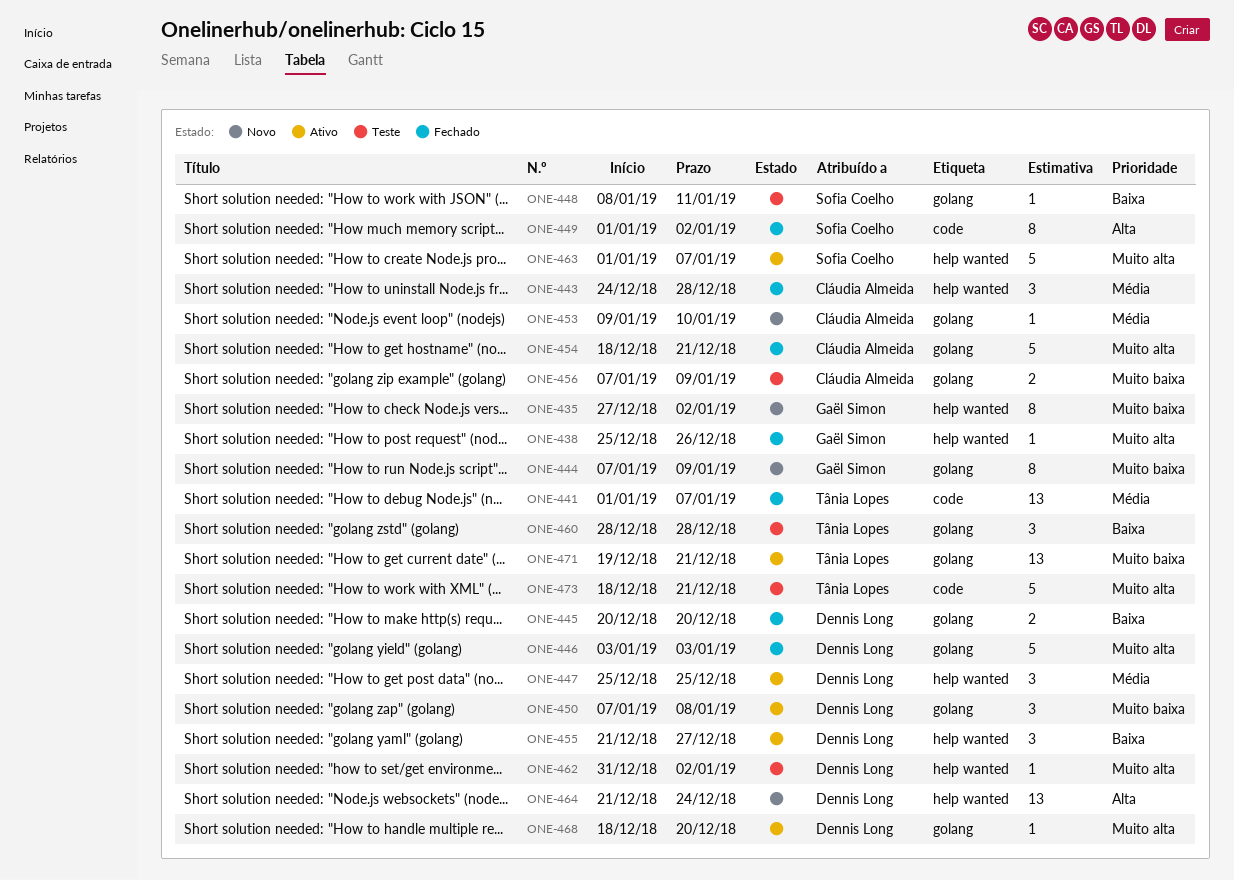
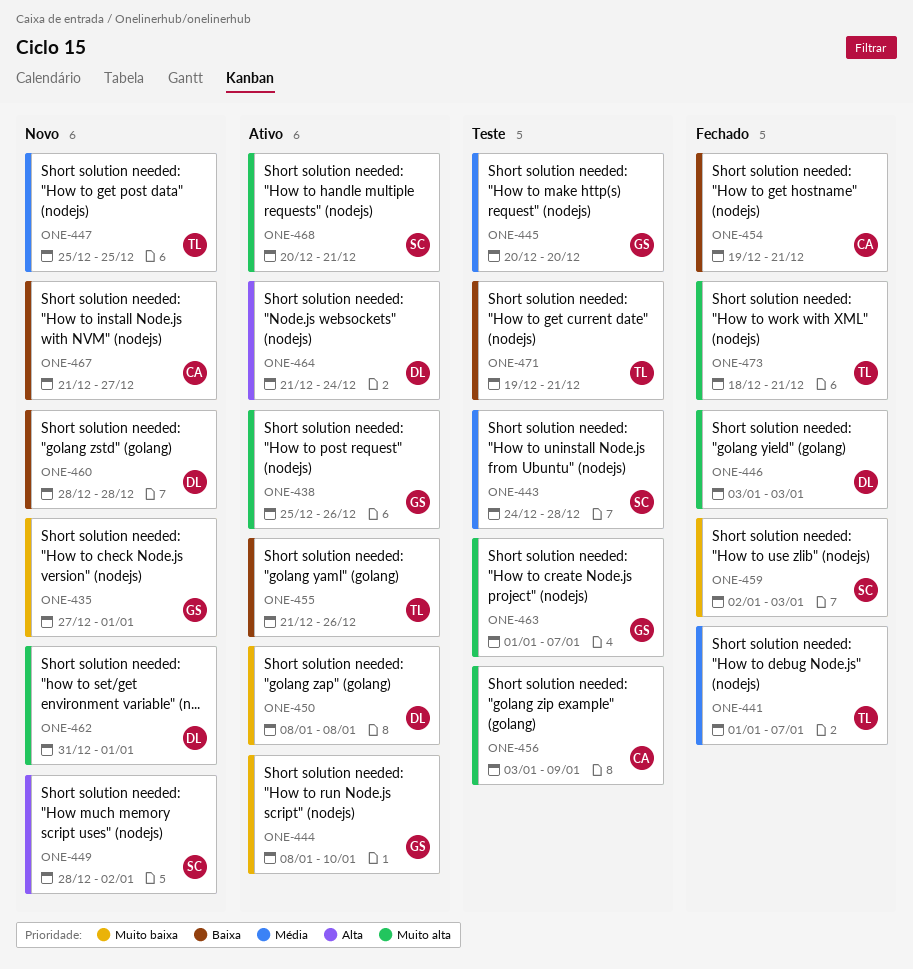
ONE-435, due: Jan 2 -> Jan 1
ONE-438, status: Fechado -> Ativo
ONE-443, status: Fechado -> Teste
ONE-443, owner: Cláudia Almeida -> Sofia Coelho
ONE-444, status: Novo -> Ativo
ONE-444, start: Jan 7 -> Jan 8
ONE-444, due: Jan 9 -> Jan 10
ONE-445, status: Fechado -> Teste
ONE-445, owner: Dennis Long -> Gaël Simon
ONE-445, priority: Baixa -> Média
ONE-447, status: Ativo -> Novo
ONE-447, owner: Dennis Long -> Tânia Lopes
ONE-448: present -> none
ONE-449, status: Fechado -> Novo
ONE-449, start: Jan 1 -> Dec 28
ONE-450, start: Jan 7 -> Jan 8
ONE-453: present -> none
ONE-454, priority: Muito alta -> Baixa
ONE-454, start: Dec 18 -> Dec 19
ONE-455, owner: Dennis Long -> Tânia Lopes
ONE-455, due: Dec 27 -> Dec 26
ONE-456, priority: Muito baixa -> Muito alta
ONE-456, start: Jan 7 -> Jan 3
ONE-459: none -> present
ONE-460, status: Teste -> Novo
ONE-460, owner: Tânia Lopes -> Dennis Long
ONE-462, status: Teste -> Novo
ONE-462, due: Jan 2 -> Jan 1
ONE-463, status: Ativo -> Teste
ONE-463, owner: Sofia Coelho -> Gaël Simon
ONE-464, status: Novo -> Ativo
ONE-467: none -> present
ONE-468, owner: Dennis Long -> Sofia Coelho
ONE-468, start: Dec 18 -> Dec 20
ONE-468, due: Dec 20 -> Dec 21
ONE-471, status: Ativo -> Teste
ONE-471, priority: Muito baixa -> Baixa
ONE-473, status: Teste -> Fechado

